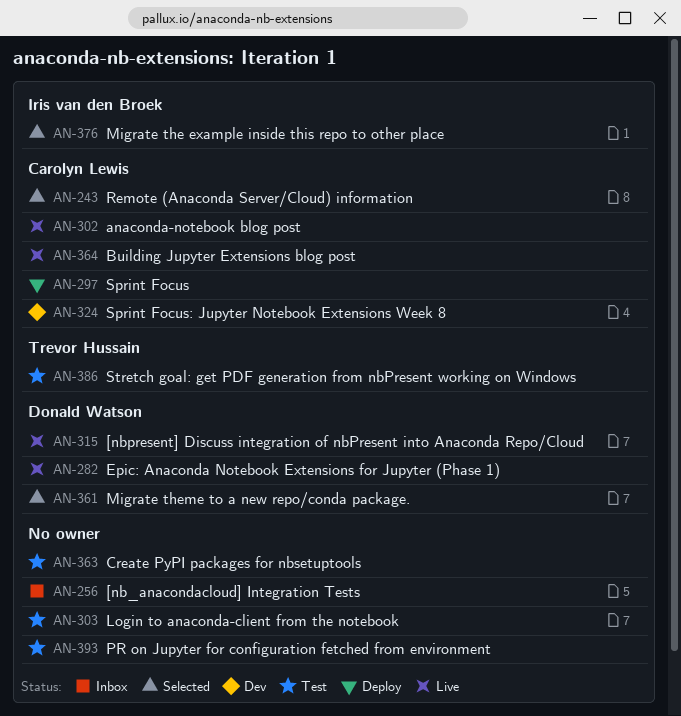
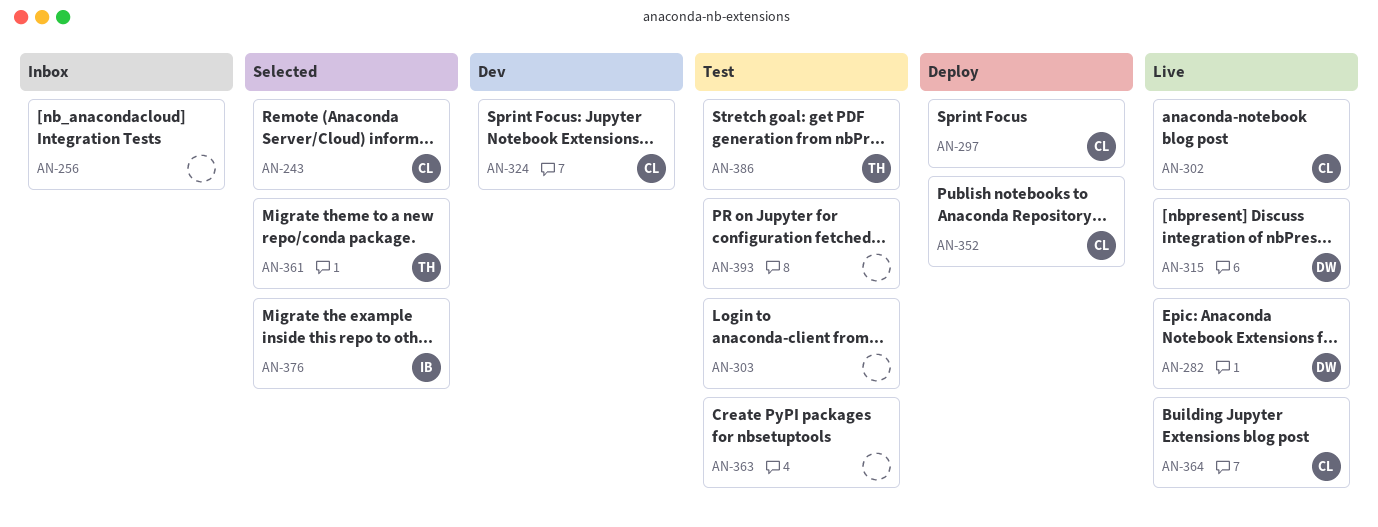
AN-352: none -> present
AN-361, owner: Donald Watson -> Trevor Hussain

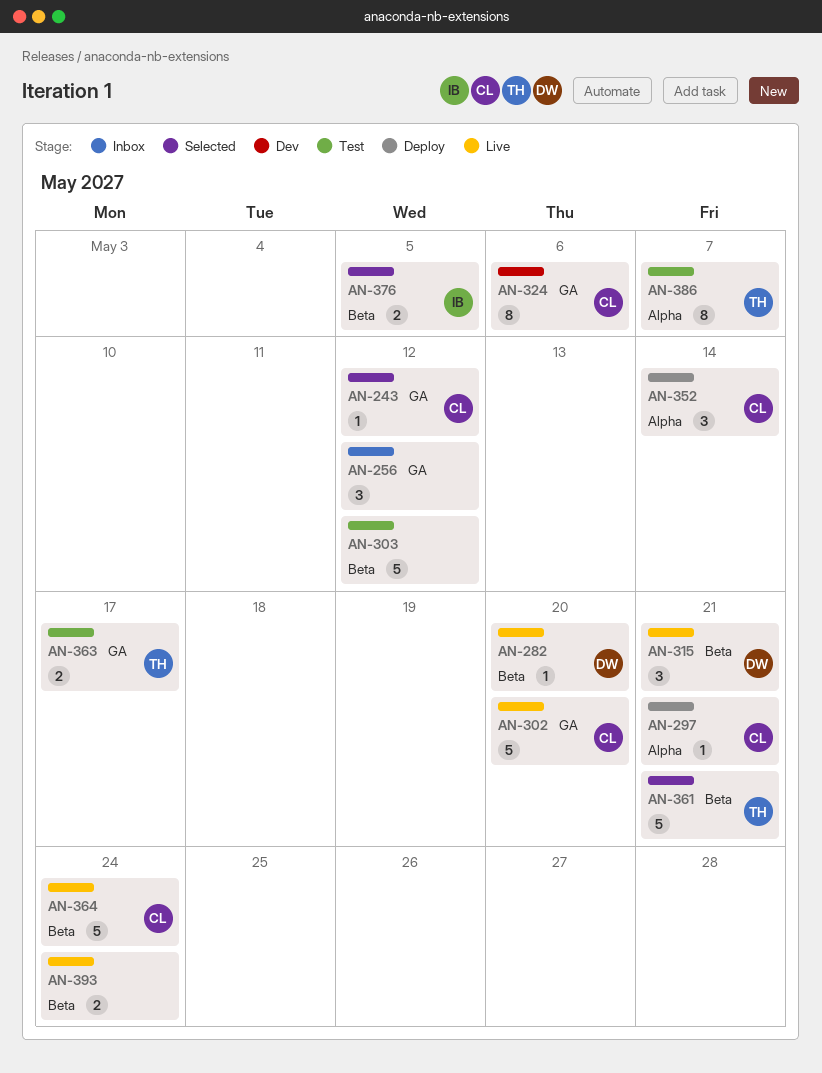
AN-363, owner: none -> TH
AN-393, status: Test -> Live

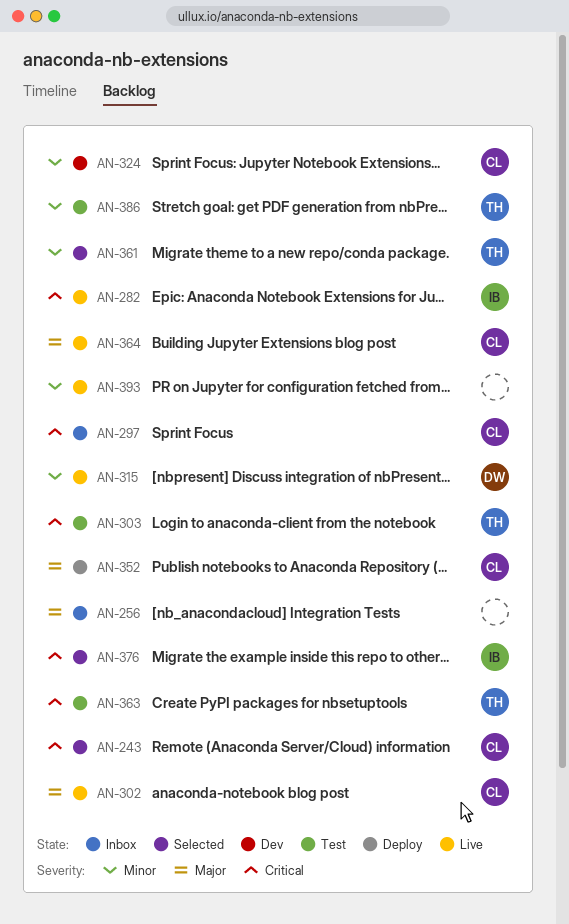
AN-282, owner: DW -> IB
AN-297, status: Deploy -> Inbox
AN-303, owner: none -> TH

